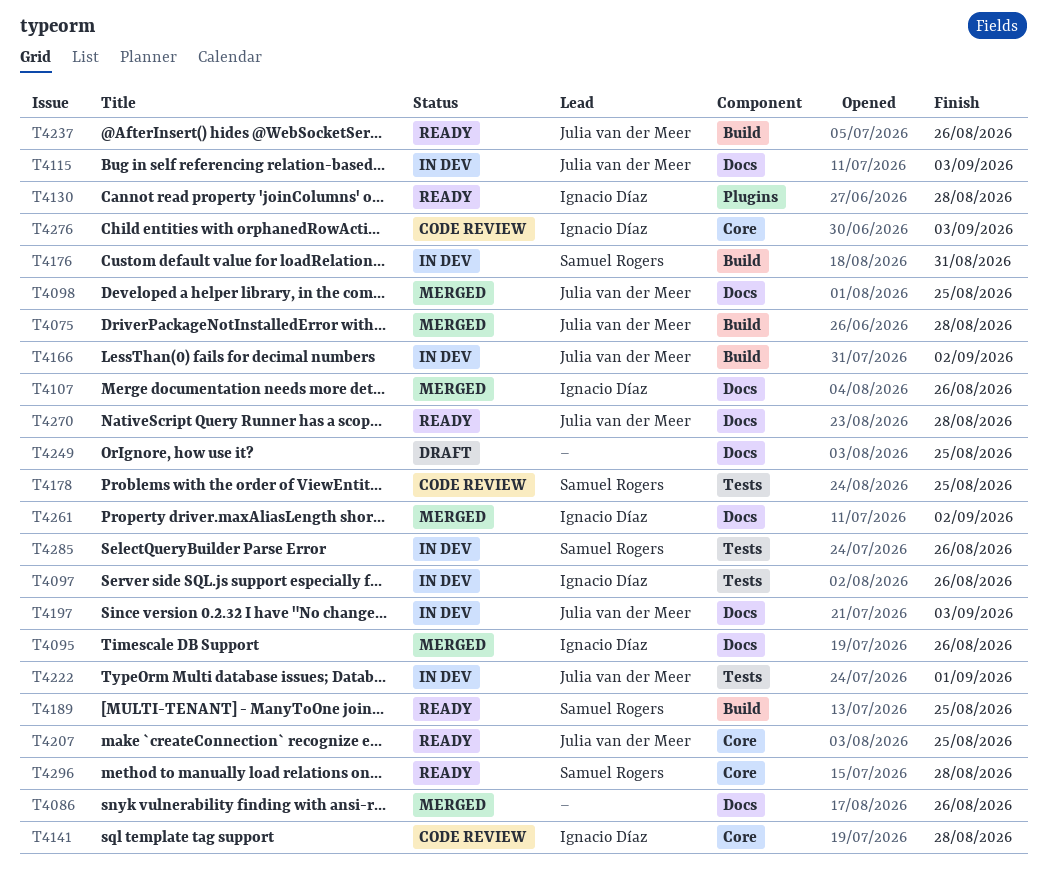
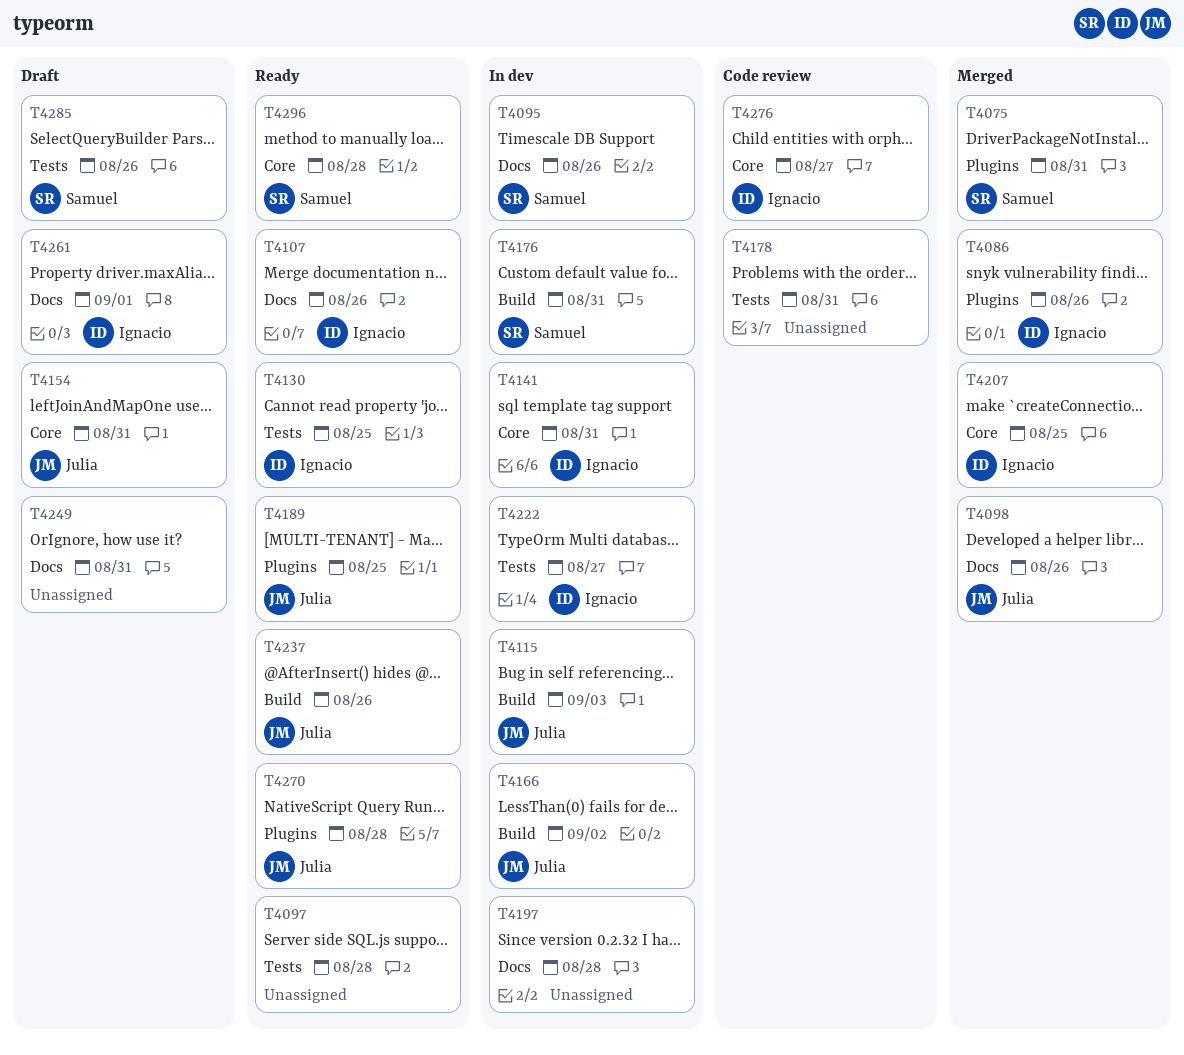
T4075, owner: Julia van der Meer -> Samuel Rogers
T4075, label: Build -> Plugins
T4075, due: Aug 28 -> Aug 31
T4086, owner: none -> Ignacio Díaz
T4086, label: Docs -> Plugins
T4095, status: Merged -> In dev
T4095, owner: Ignacio Díaz -> Samuel Rogers
T4097, status: In dev -> Ready
T4097, owner: Ignacio Díaz -> none
T4097, due: Aug 26 -> Aug 28
T4098, due: Aug 25 -> Aug 26
T4107, status: Merged -> Ready
T4115, label: Docs -> Build
T4130, label: Plugins -> Tests
T4130, due: Aug 28 -> Aug 25
T4141, status: Code review -> In dev
T4141, due: Aug 28 -> Aug 31
T4154: none -> present
T4178, owner: Samuel Rogers -> none
T4178, due: Aug 25 -> Aug 31
T4189, owner: Samuel Rogers -> Julia van der Meer
T4189, label: Build -> Plugins
T4197, owner: Julia van der Meer -> none
T4197, due: Sep 3 -> Aug 28
T4207, status: Ready -> Merged
T4207, owner: Julia van der Meer -> Ignacio Díaz
T4222, owner: Julia van der Meer -> Ignacio Díaz
T4222, due: Sep 1 -> Aug 27
T4249, due: Aug 25 -> Aug 31
T4261, status: Merged -> Draft
T4261, due: Sep 2 -> Sep 1
T4270, label: Docs -> Plugins
T4276, due: Sep 3 -> Aug 27
T4285, status: In dev -> Draft

